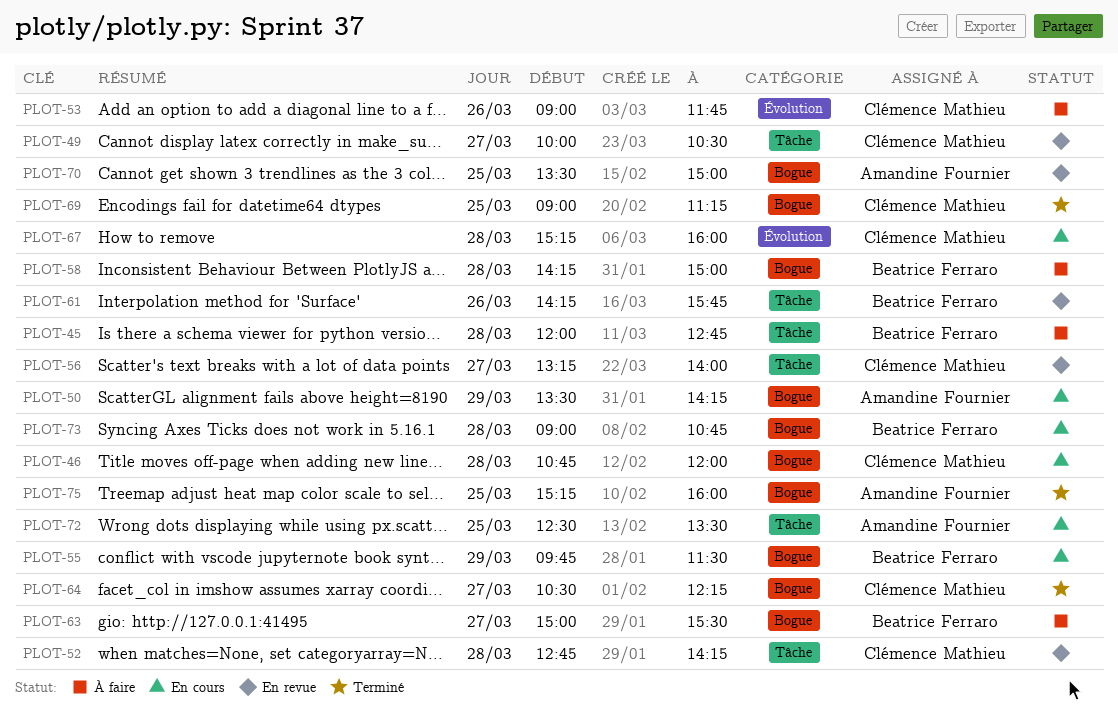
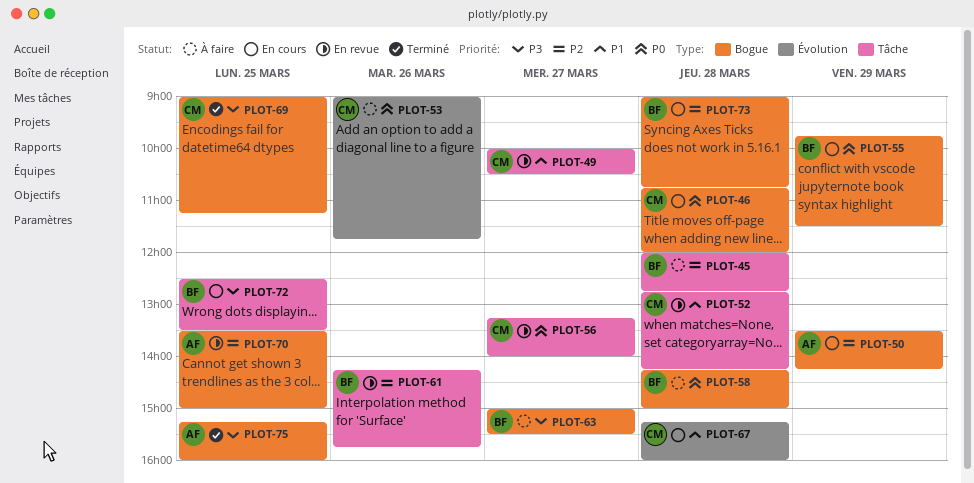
PLOT-64: present -> none
PLOT-72, owner: Amandine Fournier -> Beatrice Ferraro

